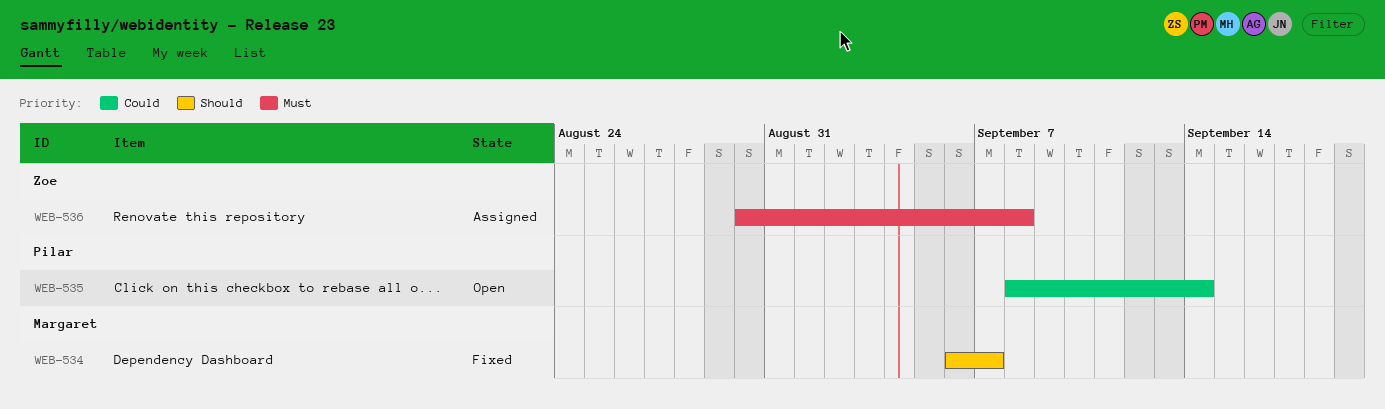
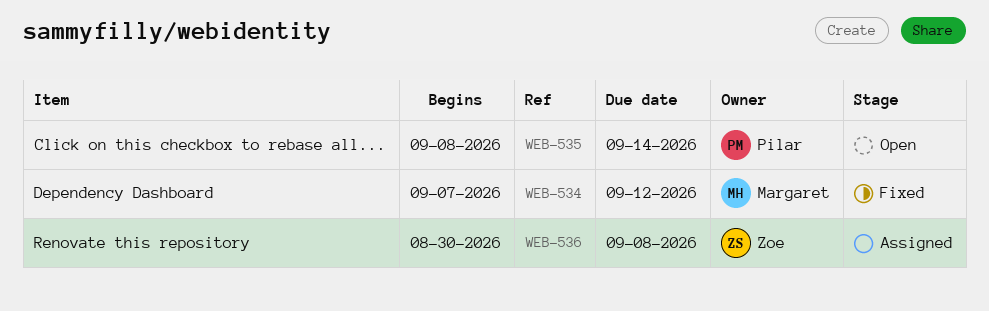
WEB-534, start: Sep 6 -> Sep 7
WEB-534, due: Sep 7 -> Sep 12

